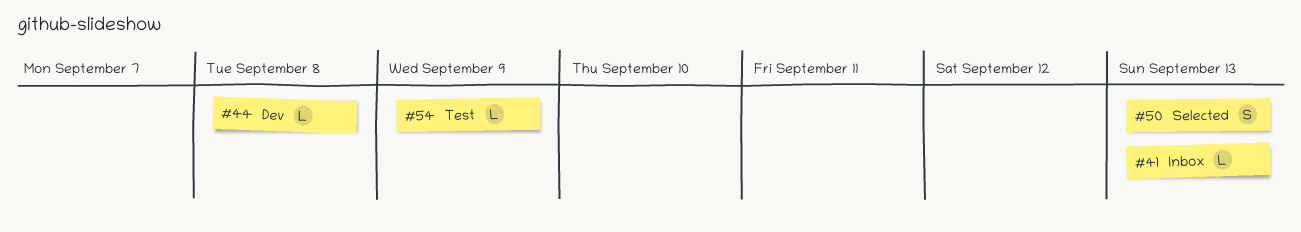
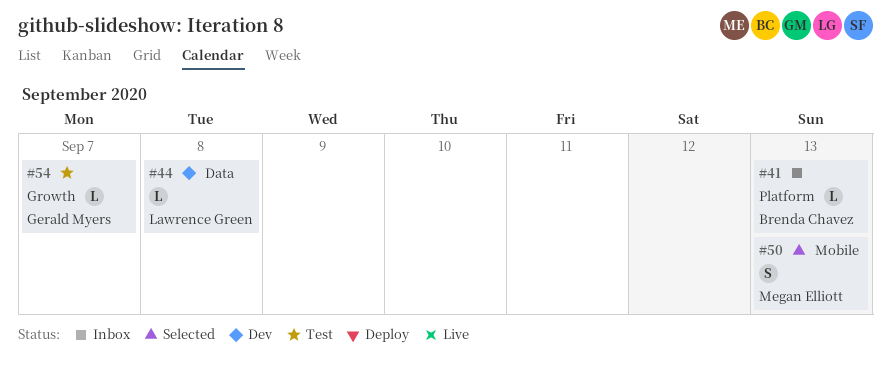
#54, due: Sep 9 -> Sep 7

